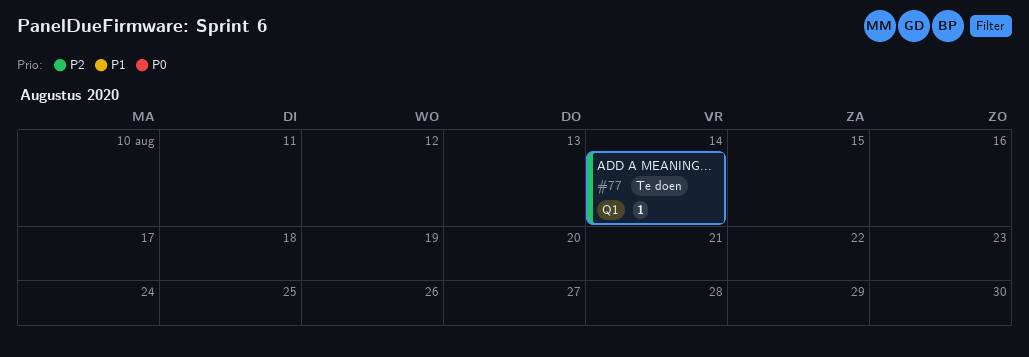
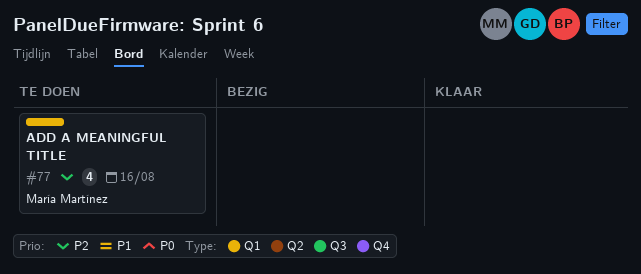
#77, estimate: 1 -> 4
#77, due: Aug 14 -> Aug 16

